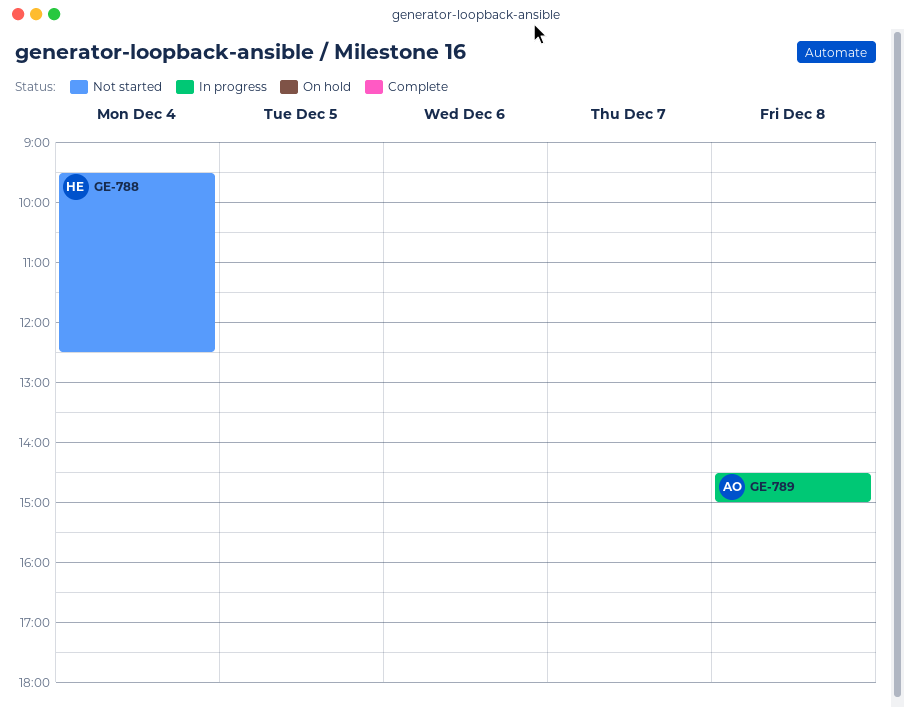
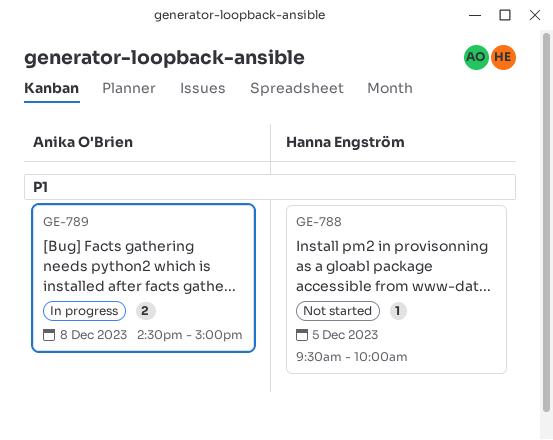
GE-788, day: Dec 4 -> Dec 5
GE-788, ends: 12:30 -> 10:00

